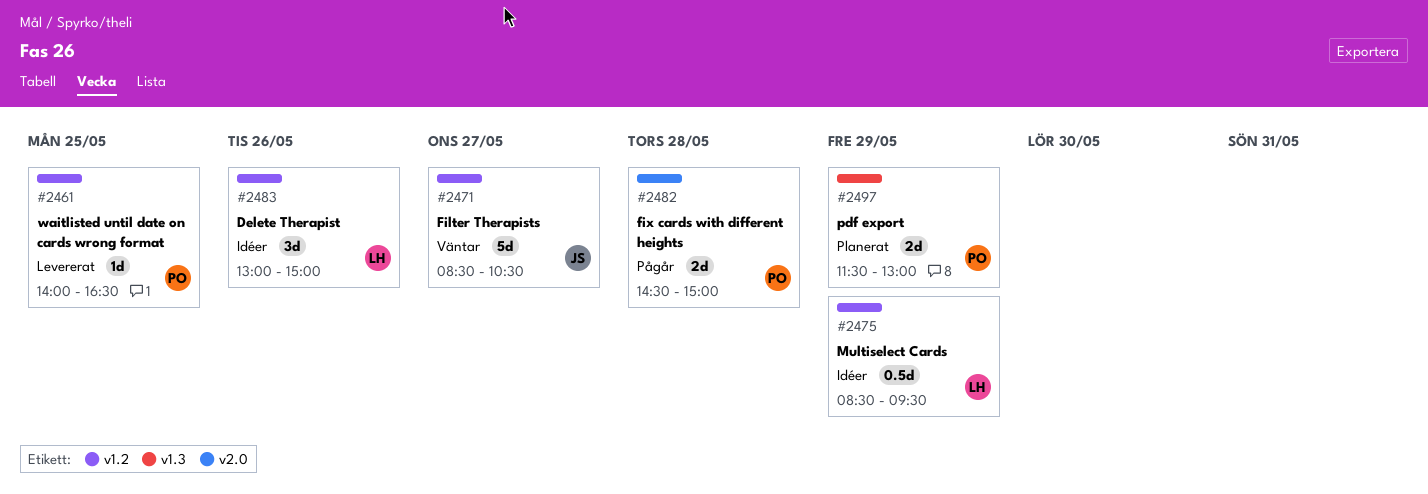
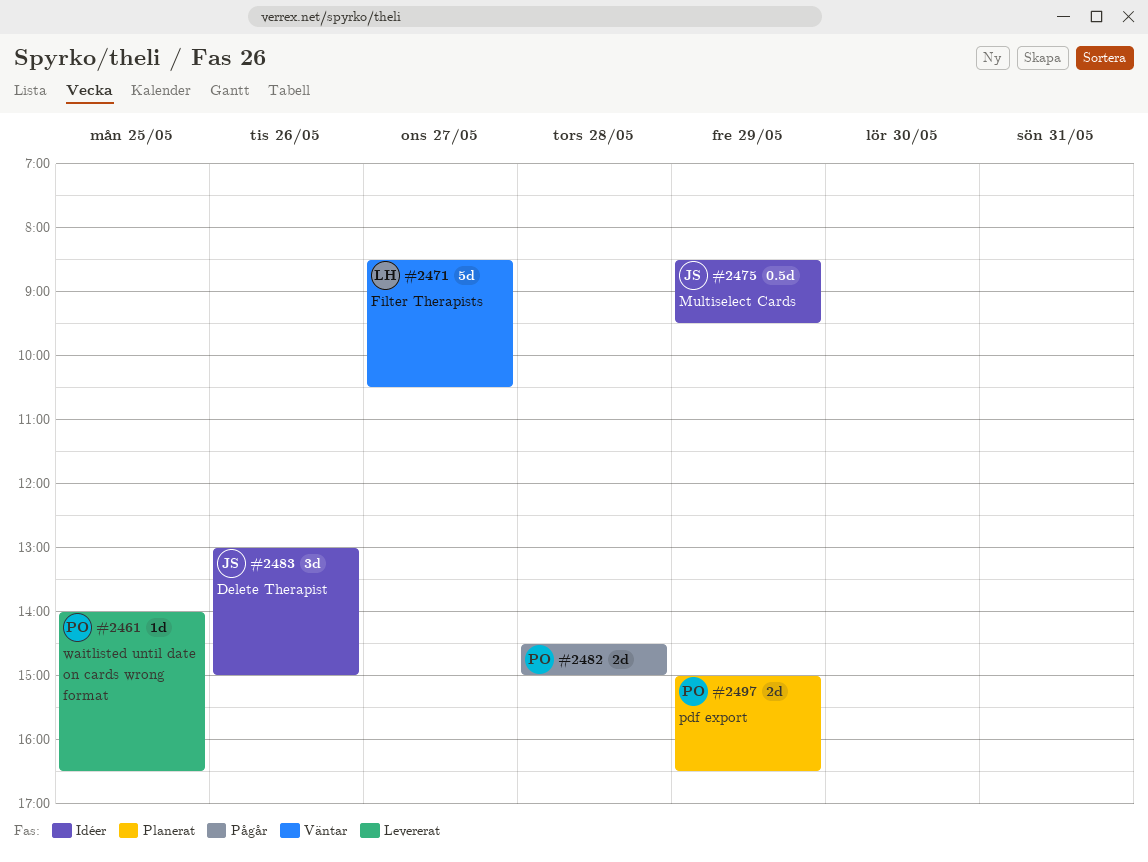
#2471, owner: JS -> LH
#2475, owner: LH -> JS
#2483, owner: LH -> JS
#2497, begins: 11:30 -> 15:00
#2497, ends: 13:00 -> 16:30

